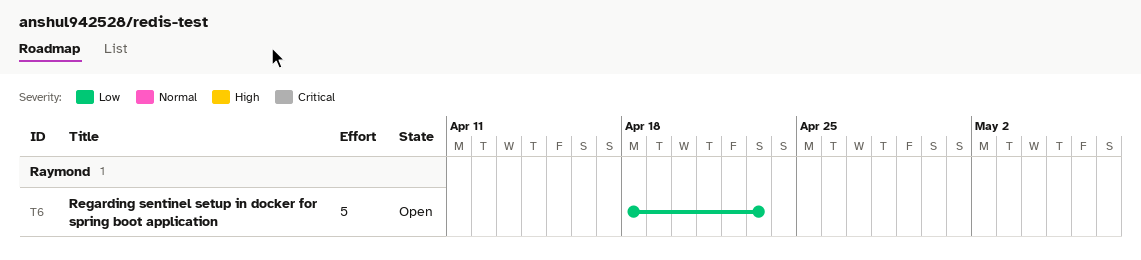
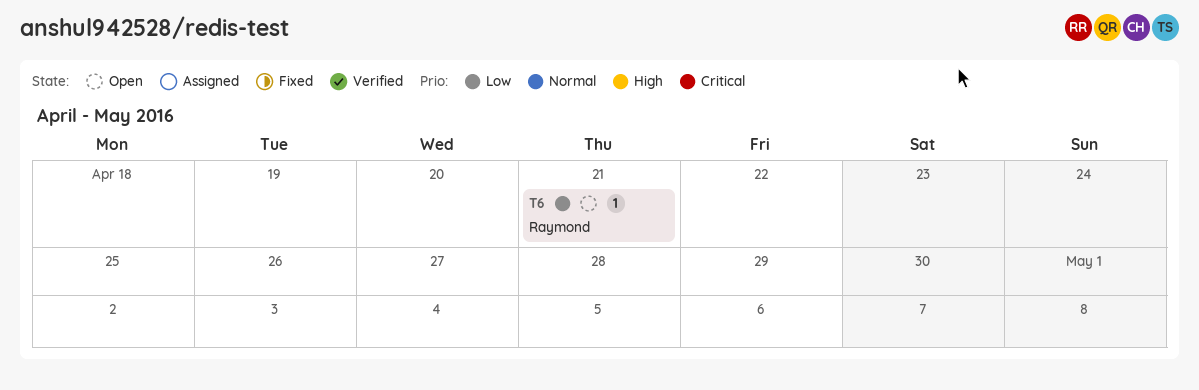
T6, estimate: 5 -> 1
T6, due: Apr 23 -> Apr 21

